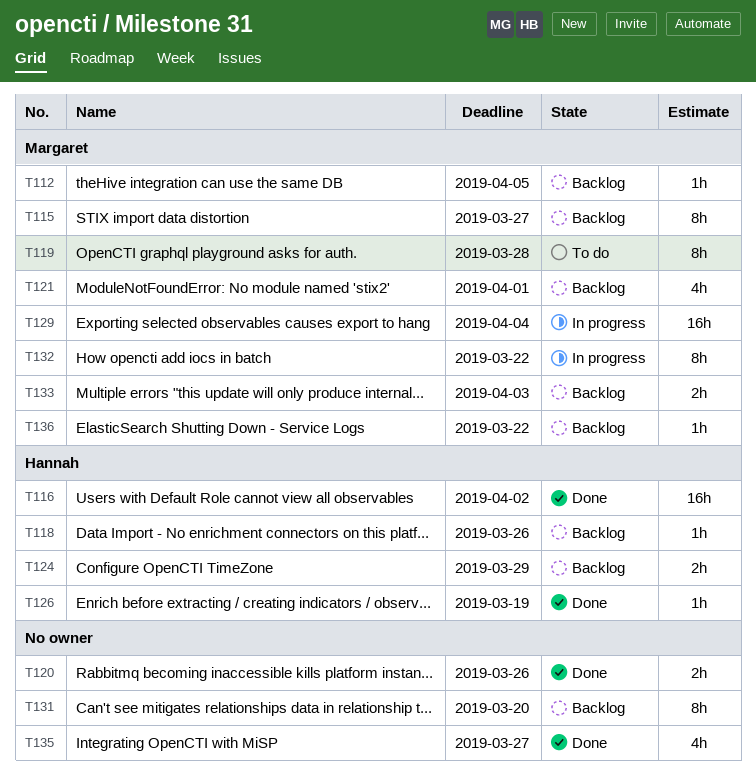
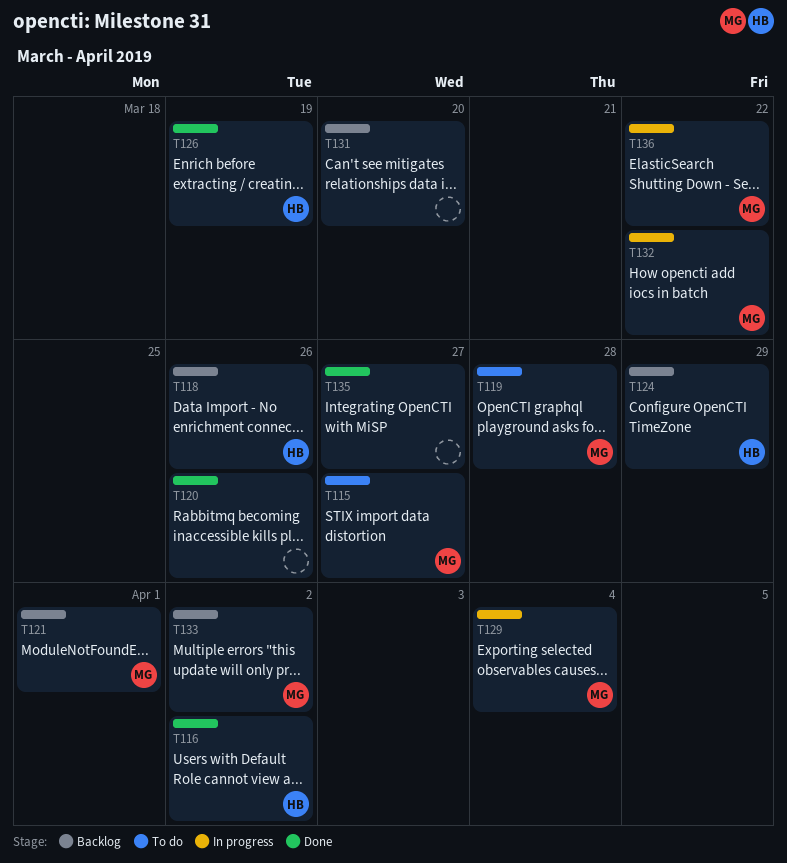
T112: present -> none
T115, status: Backlog -> To do
T133, due: Apr 3 -> Apr 2
T136, status: Backlog -> In progress

